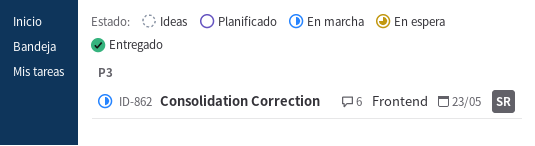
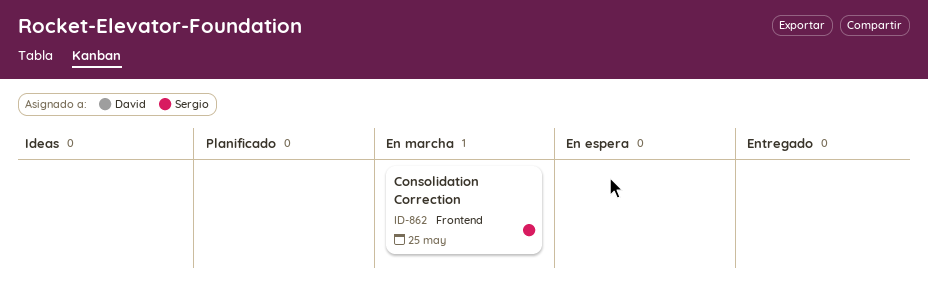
ID-862, due: May 23 -> May 25

